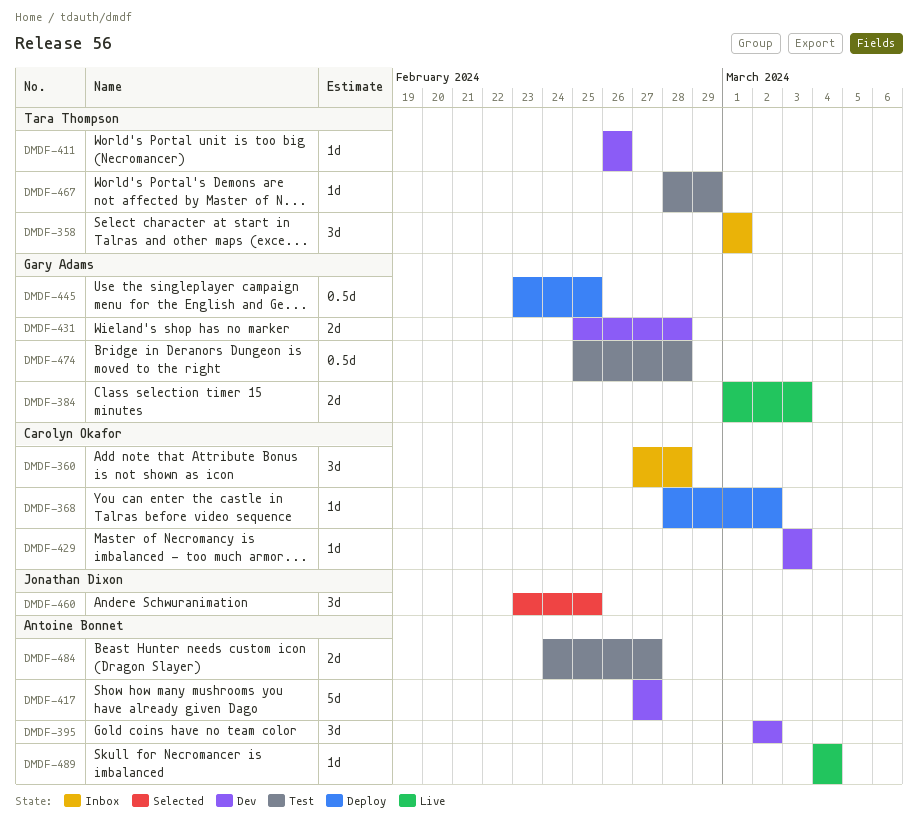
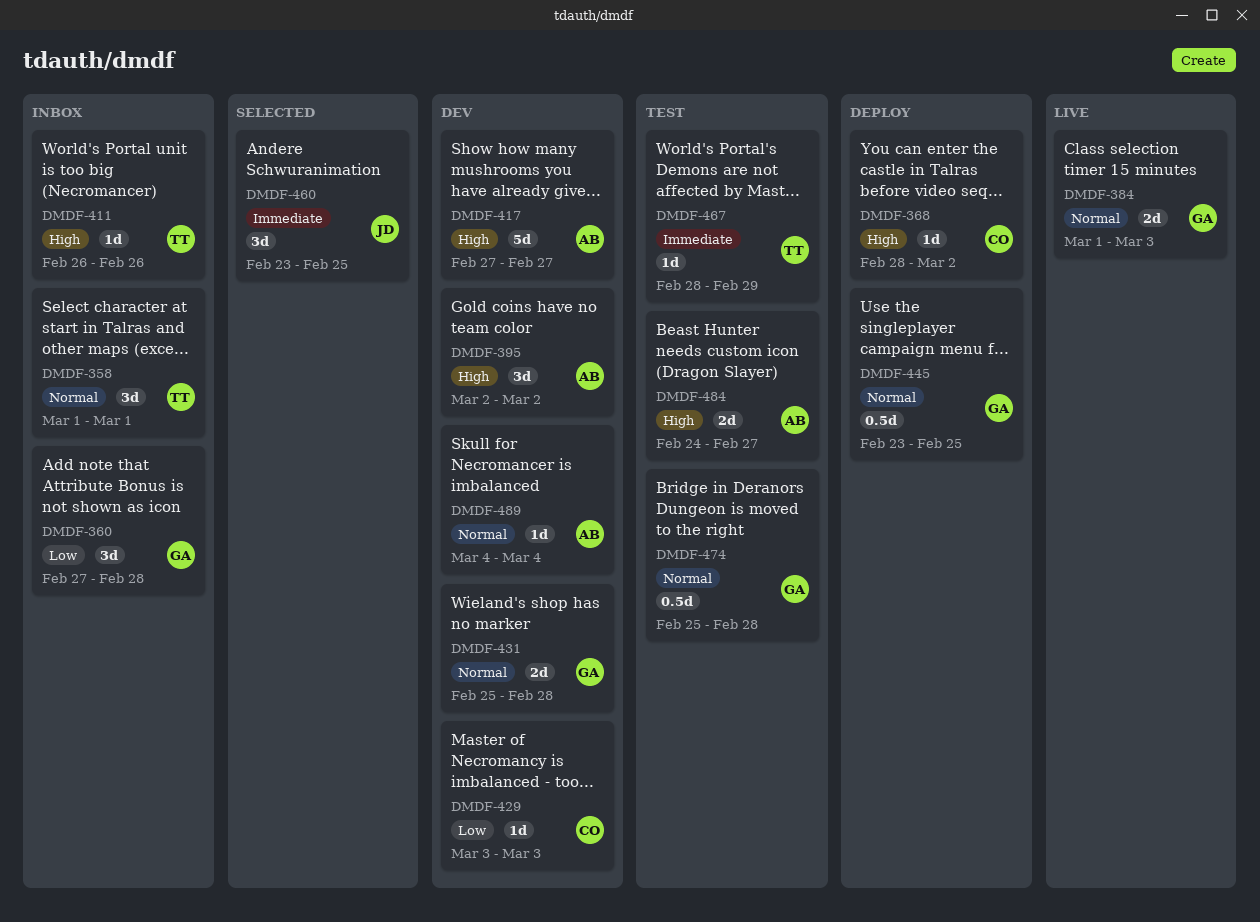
DMDF-360, owner: Carolyn Okafor -> Gary Adams
DMDF-411, status: Dev -> Inbox
DMDF-489, status: Live -> Dev

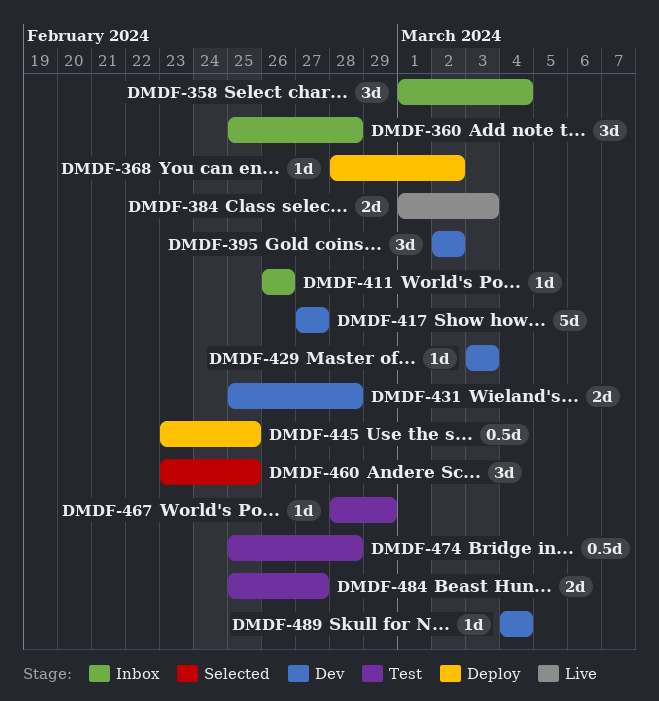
DMDF-358, due: Mar 1 -> Mar 4
DMDF-360, start: Feb 27 -> Feb 25
DMDF-484, start: Feb 24 -> Feb 25

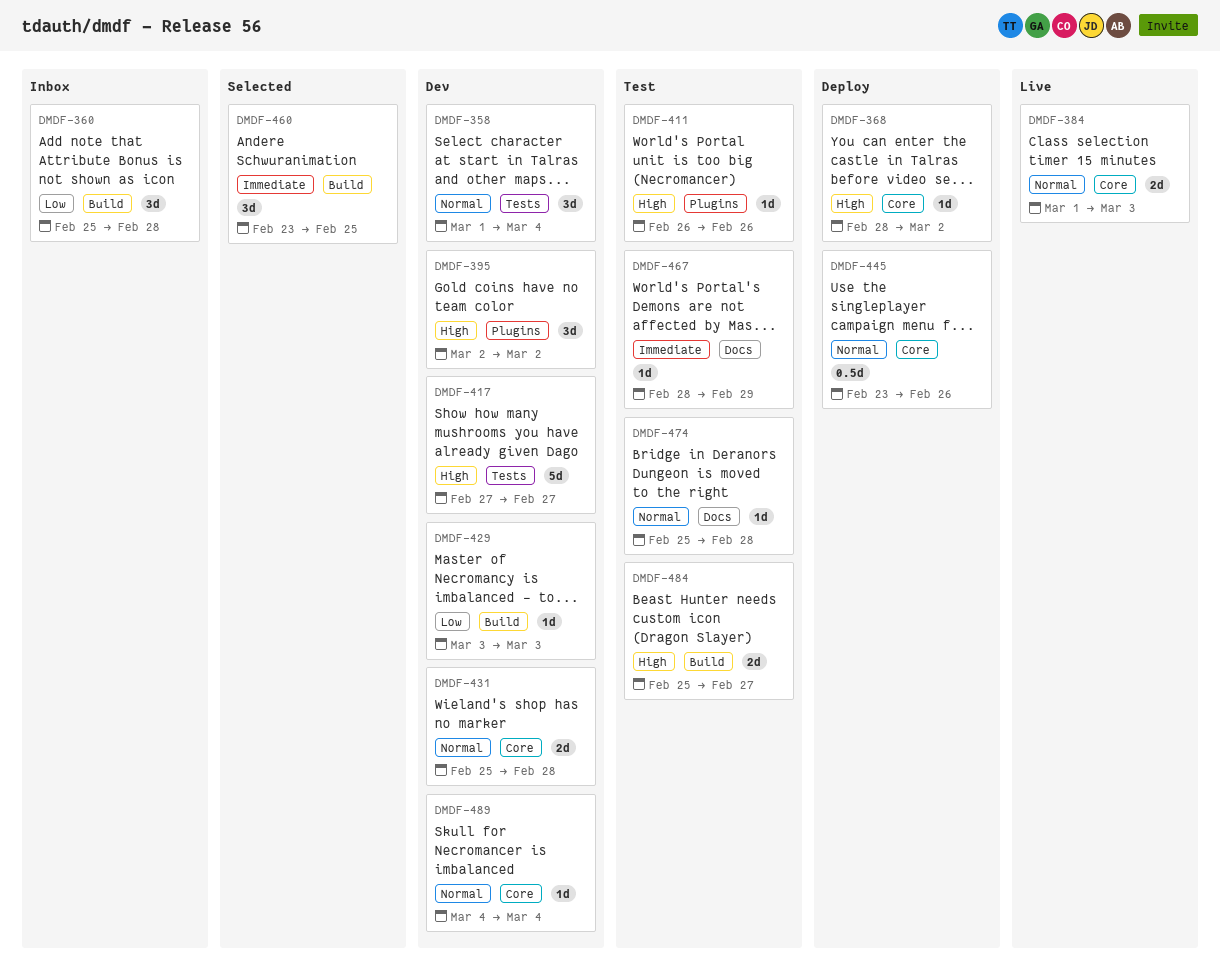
DMDF-358, status: Inbox -> Dev
DMDF-411, status: Inbox -> Test
DMDF-445, due: Feb 25 -> Feb 26
DMDF-474, estimate: 0.5d -> 1d

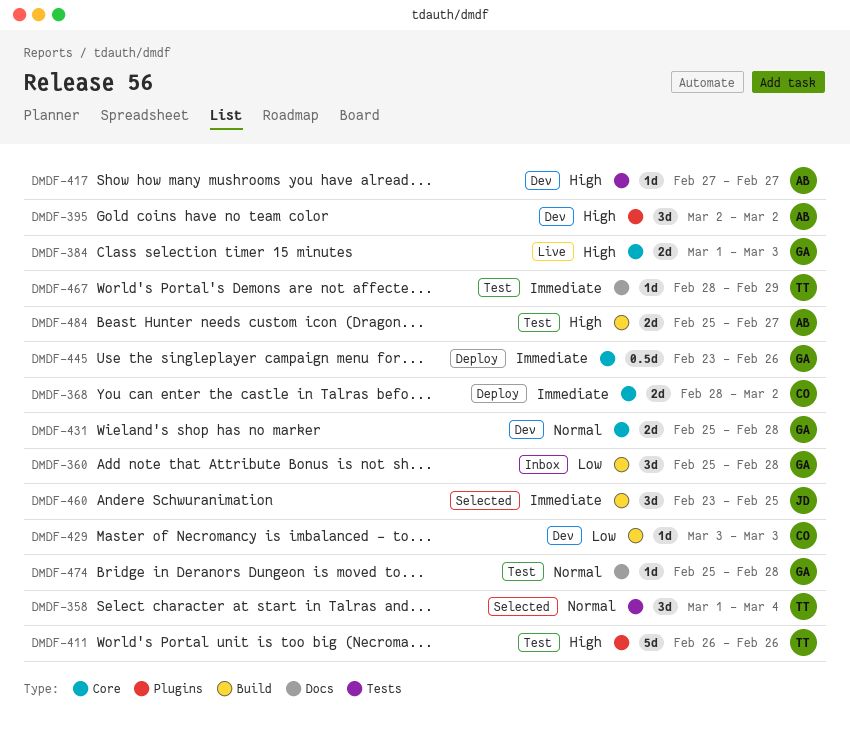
DMDF-358, status: Dev -> Selected
DMDF-368, priority: High -> Immediate
DMDF-368, estimate: 1d -> 2d
DMDF-384, priority: Normal -> High
DMDF-411, estimate: 1d -> 5d
DMDF-417, estimate: 5d -> 1d
DMDF-445, priority: Normal -> Immediate
DMDF-489: present -> none

